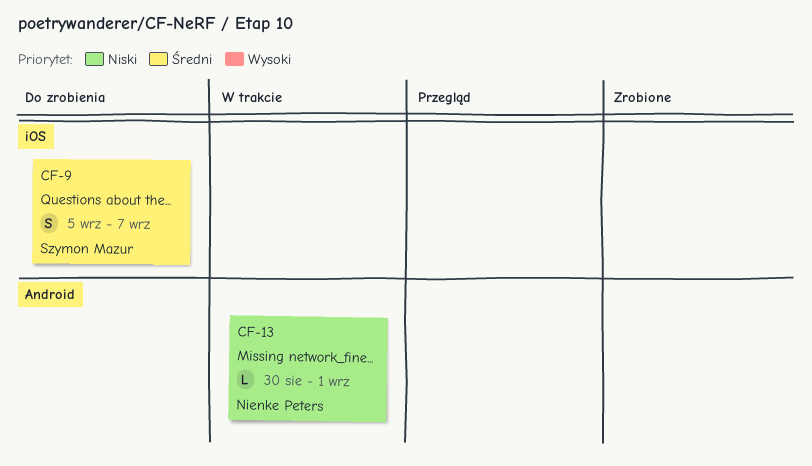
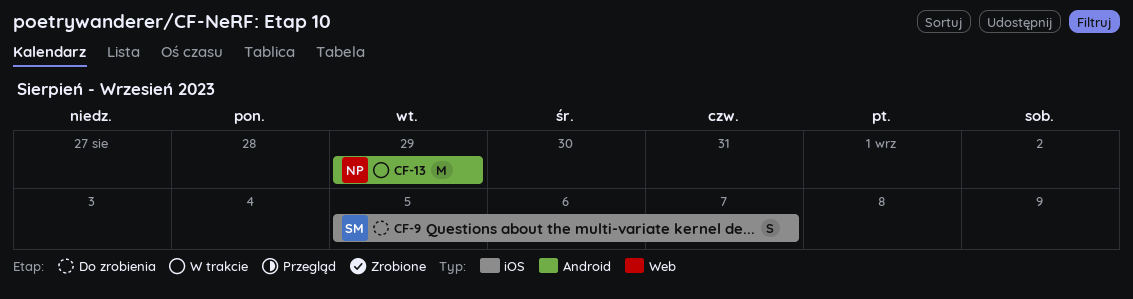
CF-13, estimate: L -> M
CF-13, start: Aug 30 -> Aug 29
CF-13, due: Sep 1 -> Aug 29

